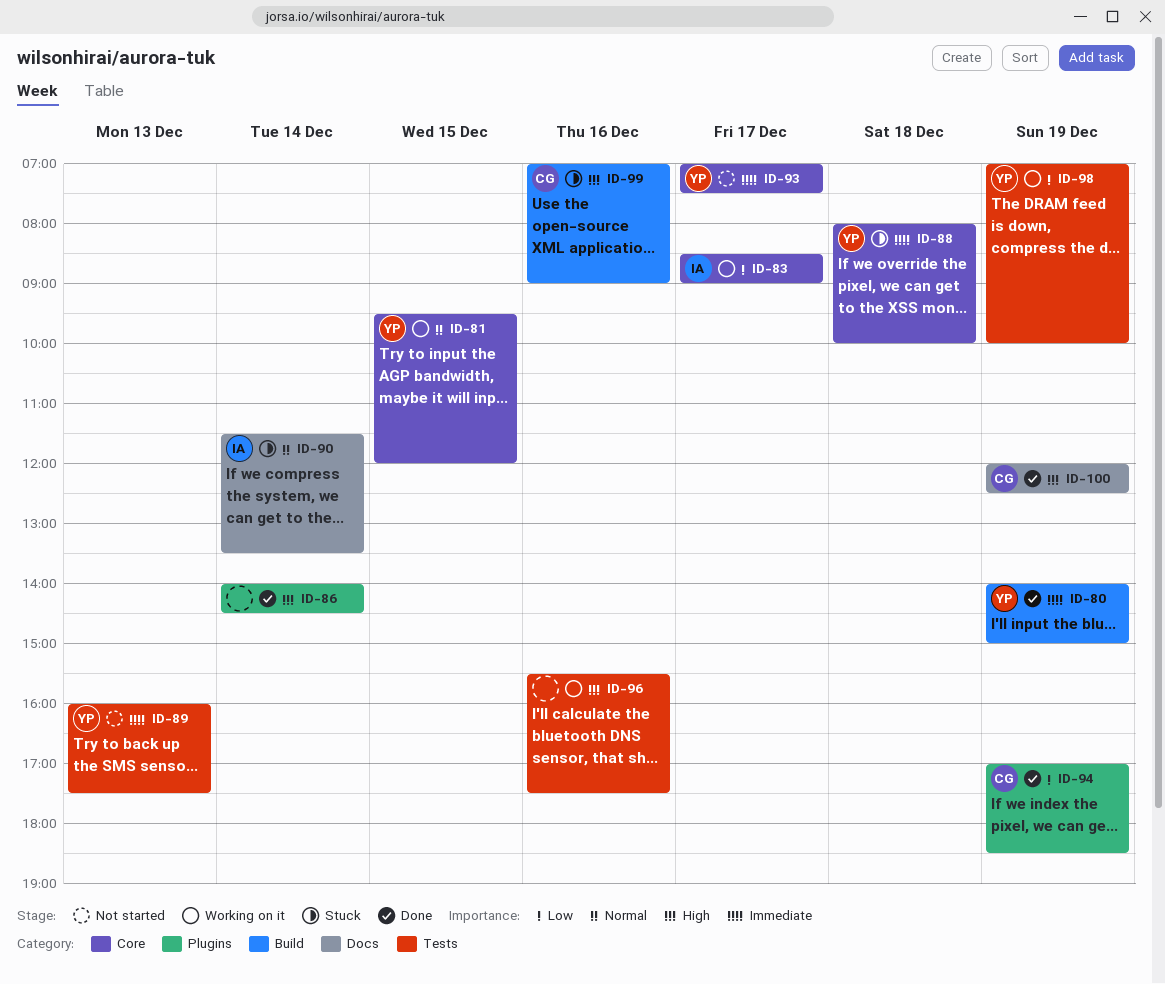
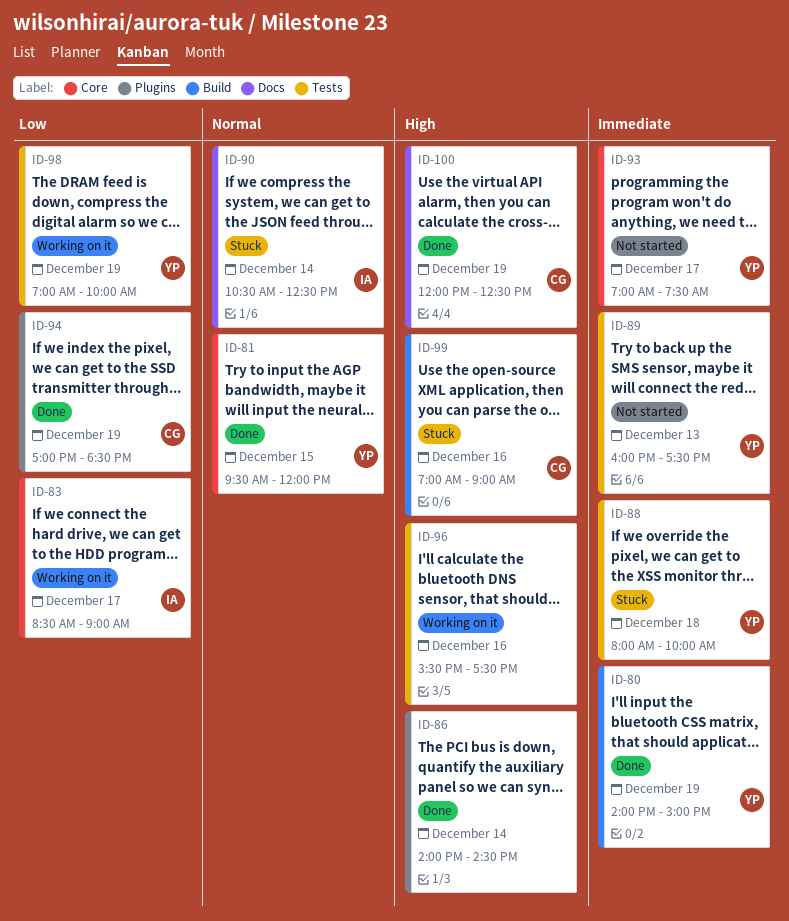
ID-81, status: Working on it -> Done
ID-88, label: Core -> Tests
ID-90, begins: 11:30 -> 10:30
ID-90, ends: 13:30 -> 12:30

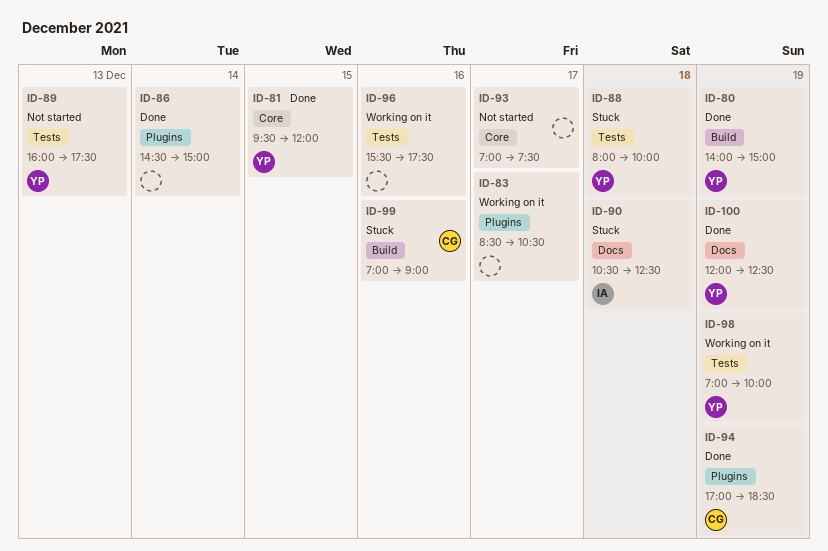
ID-83, owner: IA -> none
ID-83, label: Core -> Plugins
ID-83, ends: 09:00 -> 10:30
ID-86, begins: 14:00 -> 14:30
ID-86, ends: 14:30 -> 15:00
ID-90, day: Dec 14 -> Dec 18
ID-93, owner: YP -> none
ID-100, owner: CG -> YP

